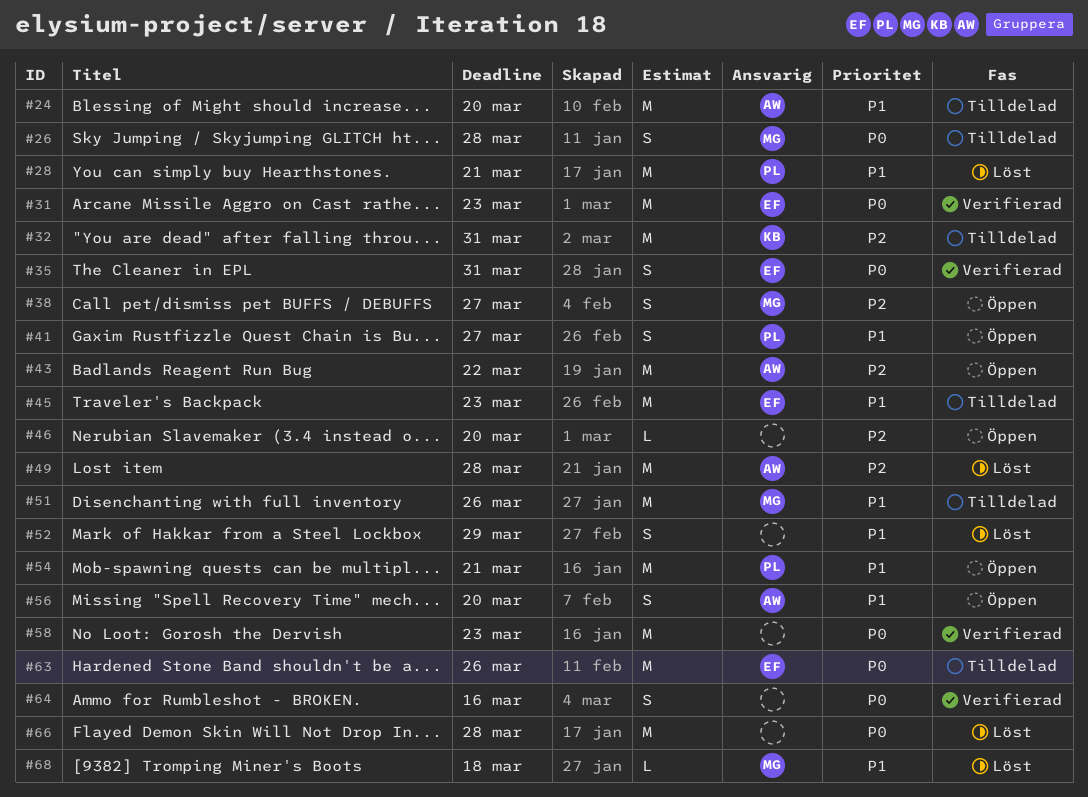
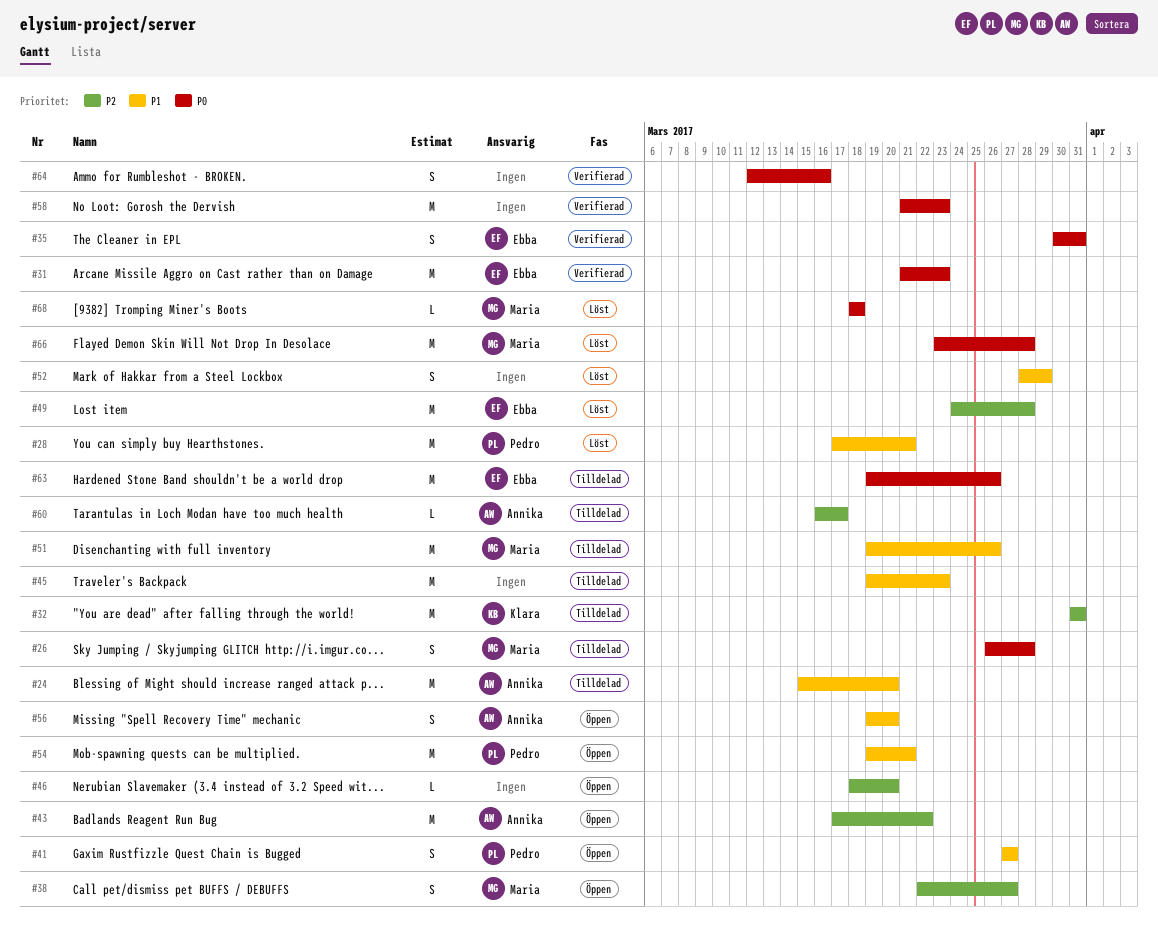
#45, owner: Ebba -> none
#49, owner: Annika -> Ebba
#60: none -> present
#66, owner: none -> Maria
#68, priority: P1 -> P0

